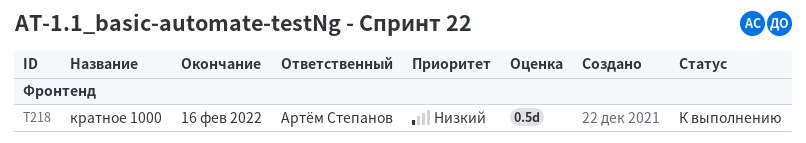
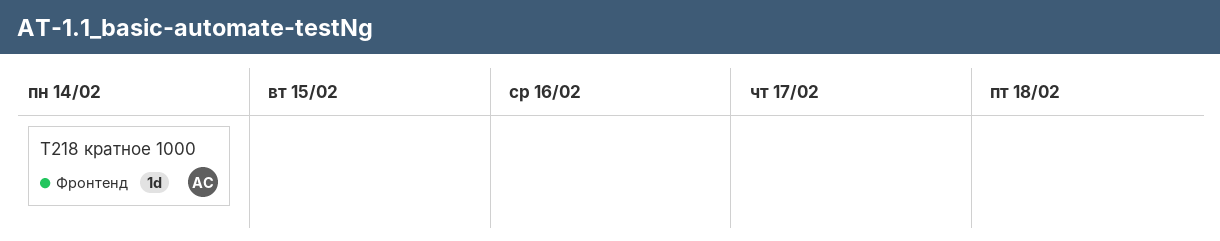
T218, estimate: 0.5d -> 1d
T218, due: Feb 16 -> Feb 14

